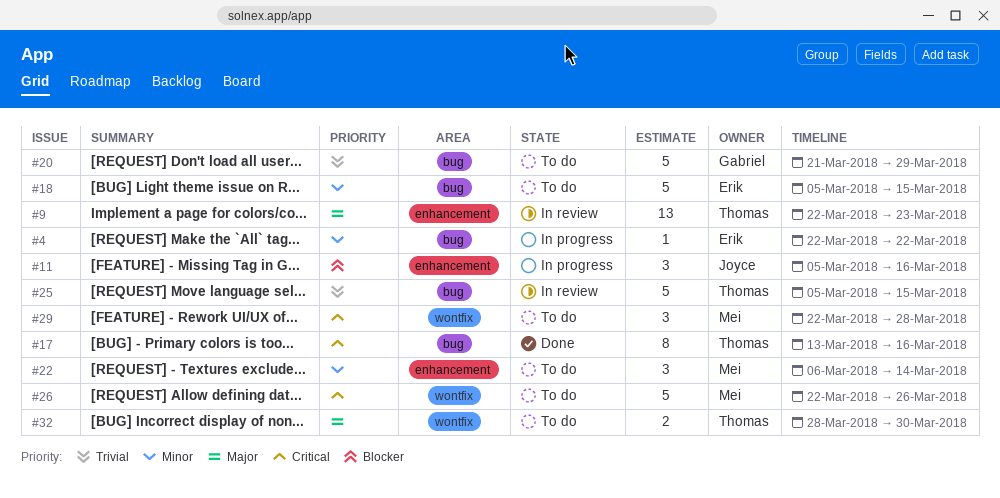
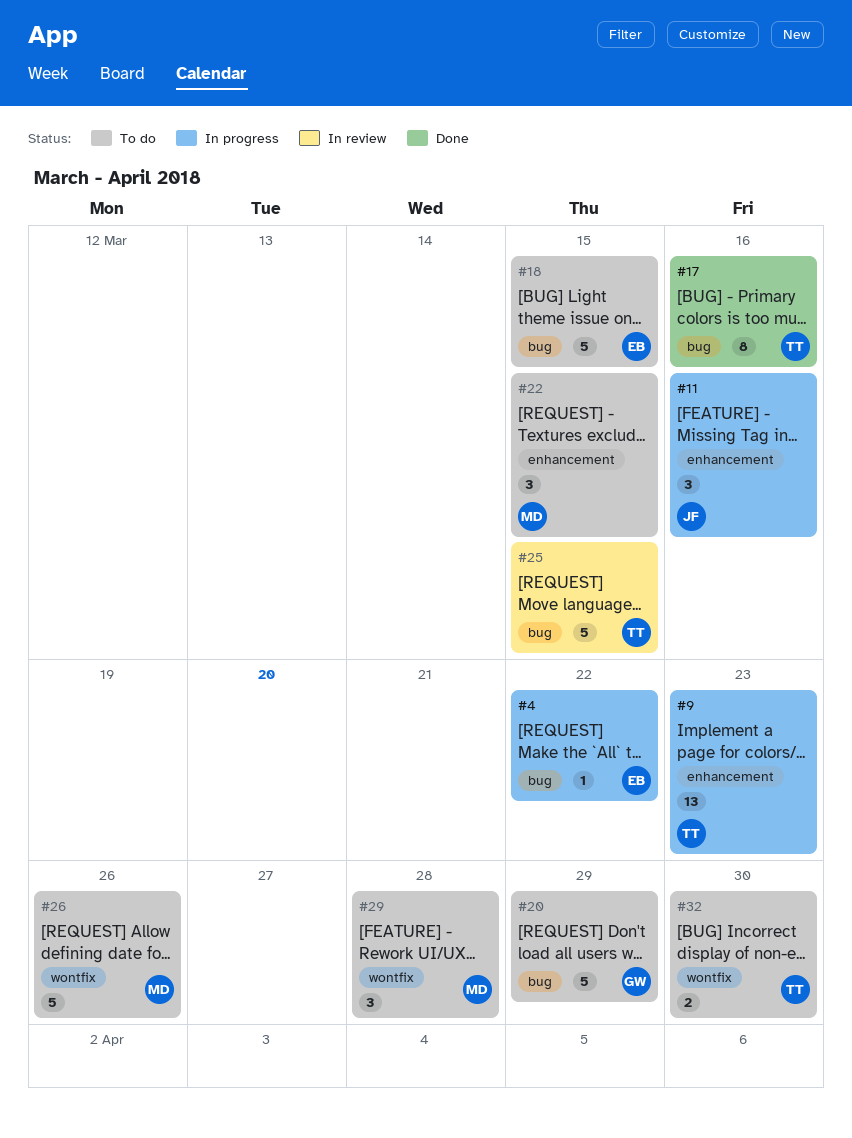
#9, status: In review -> In progress
#22, due: Mar 14 -> Mar 15

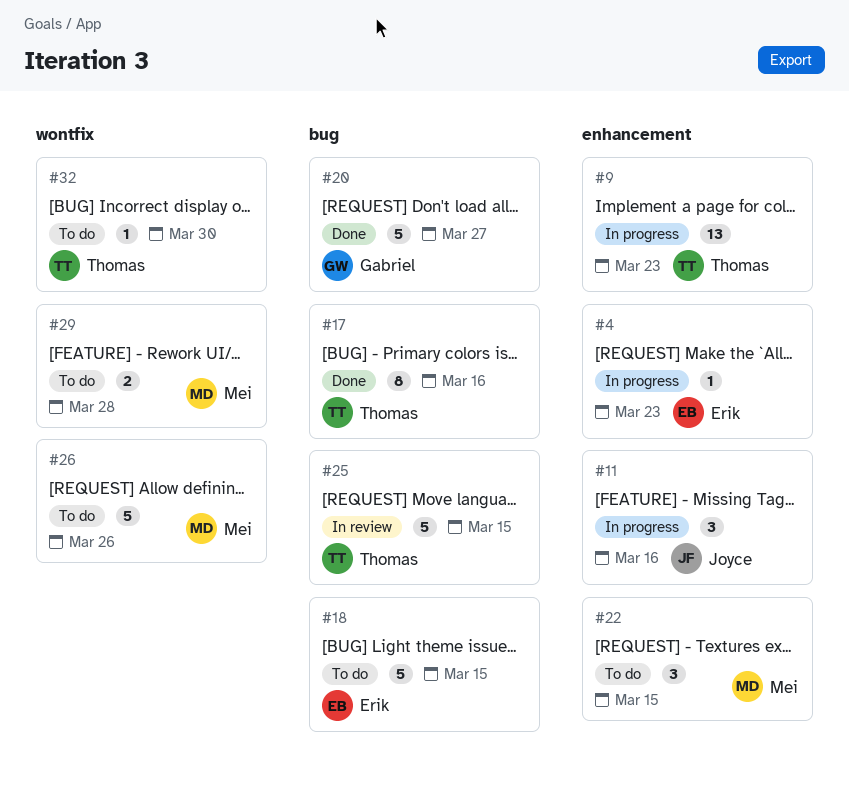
#4, label: bug -> enhancement
#4, due: Mar 22 -> Mar 23
#20, status: To do -> Done
#20, due: Mar 29 -> Mar 27
#29, estimate: 3 -> 2
#32, estimate: 2 -> 1

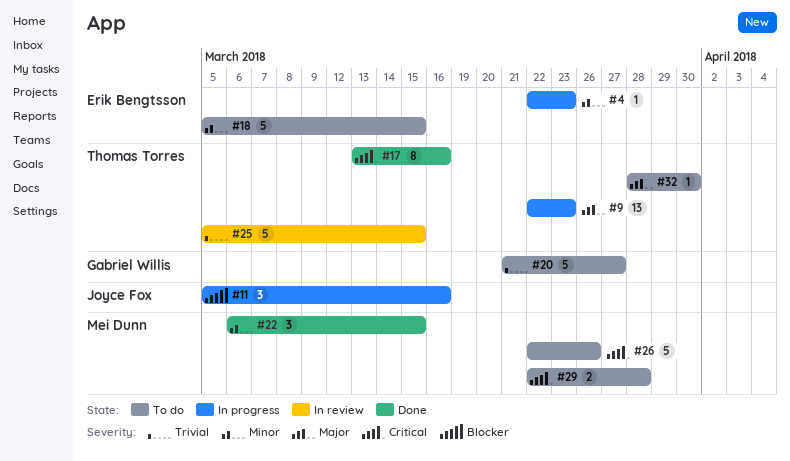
#20, status: Done -> To do
#22, status: To do -> Done

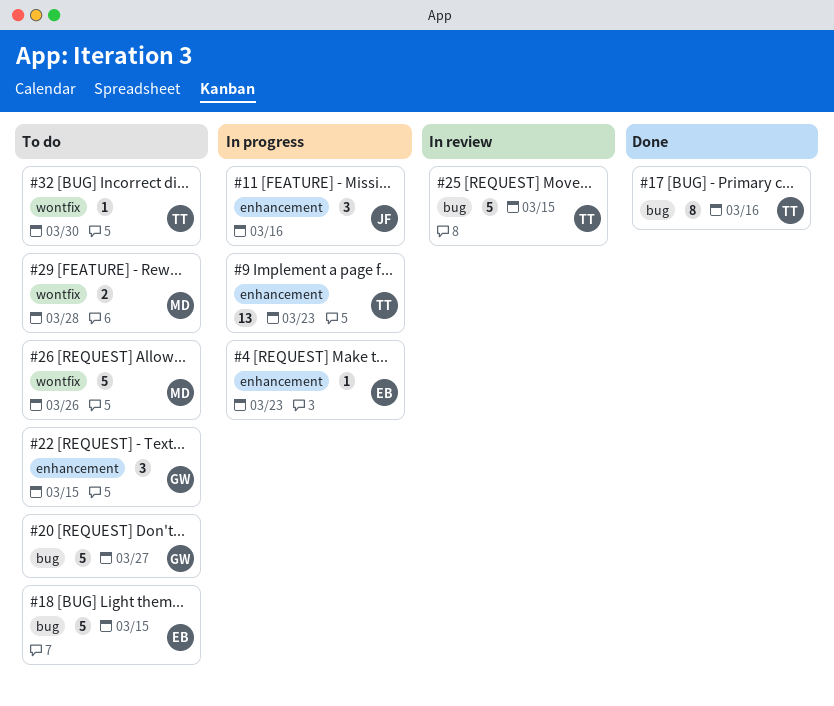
#22, status: Done -> To do
#22, owner: Mei Dunn -> Gabriel Willis

